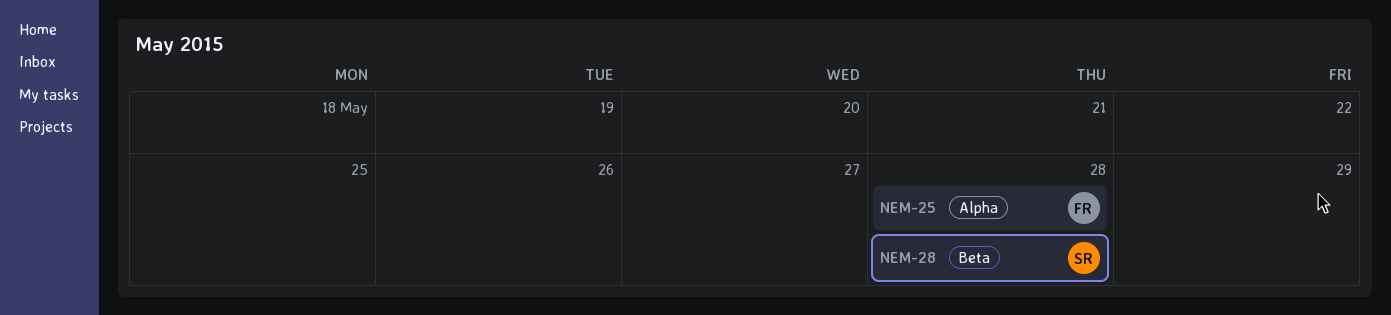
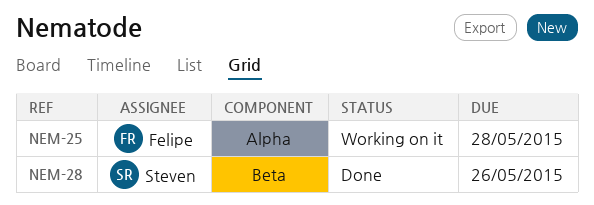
NEM-28, due: May 28 -> May 26

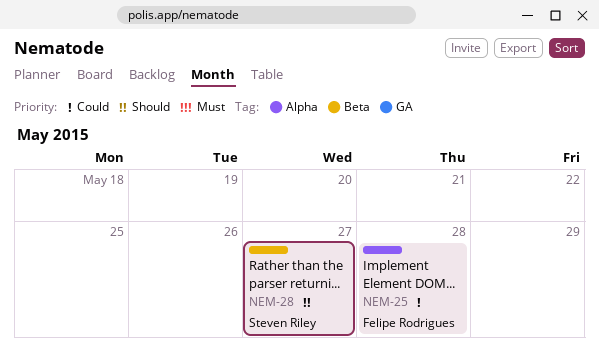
NEM-28, due: May 26 -> May 27

